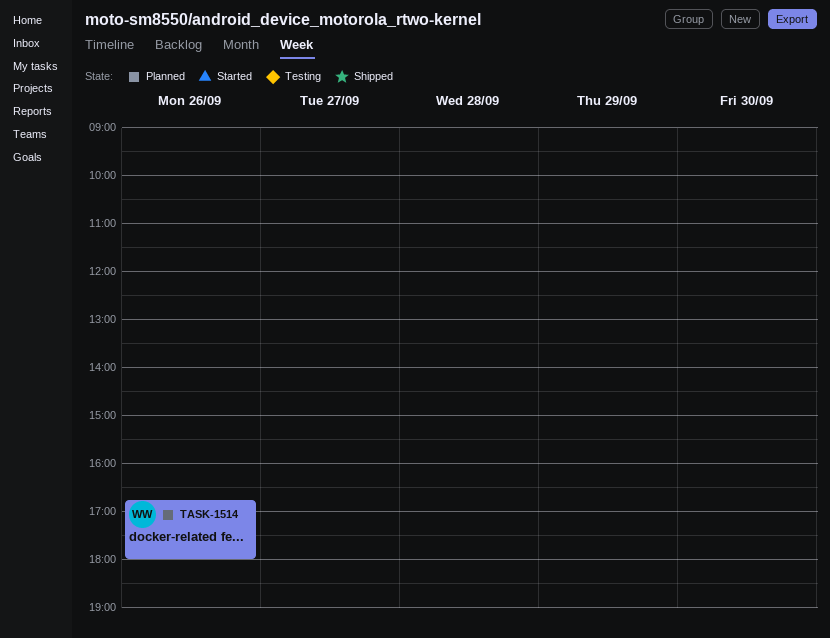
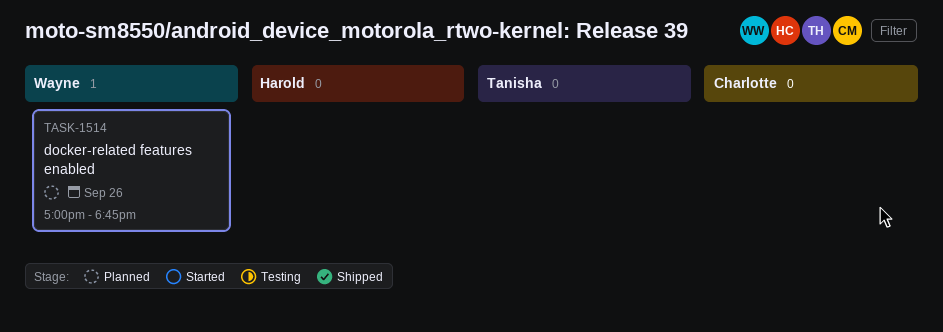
TASK-1514, begins: 16:45 -> 17:00
TASK-1514, ends: 18:00 -> 18:45

